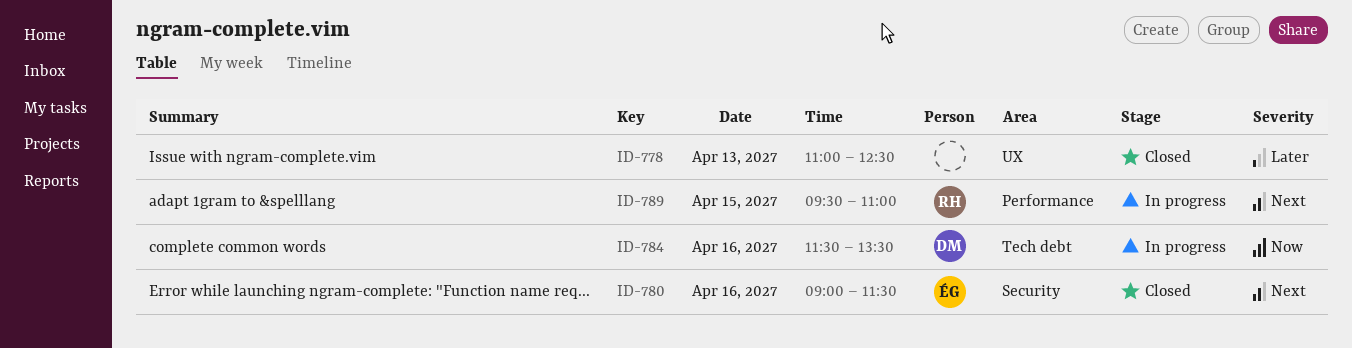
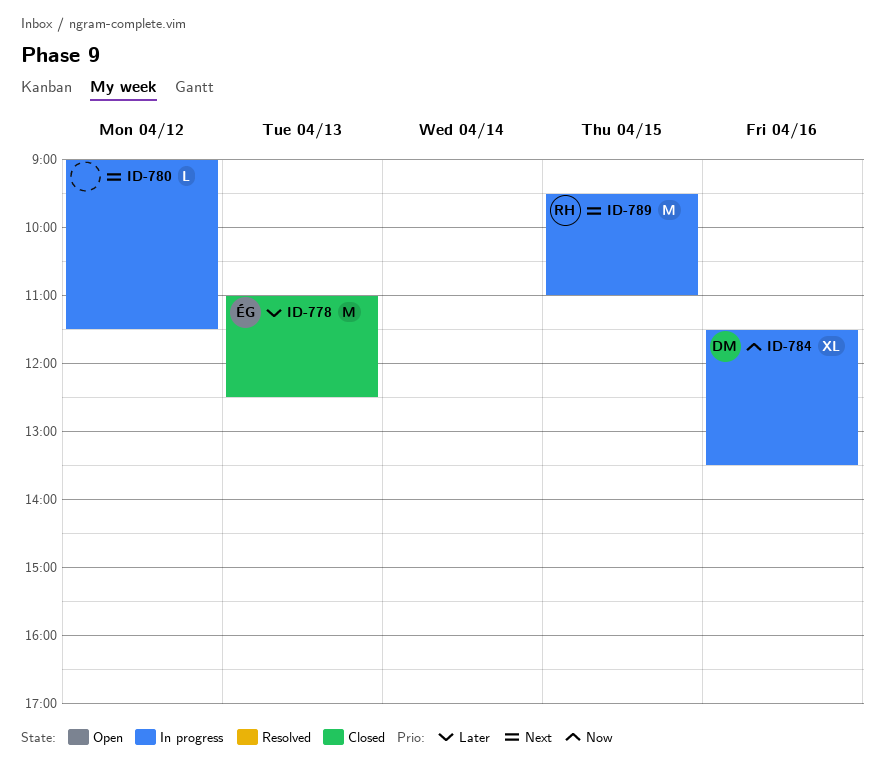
ID-778, owner: none -> ÉG
ID-780, status: Closed -> In progress
ID-780, owner: ÉG -> none
ID-780, day: Apr 16 -> Apr 12

